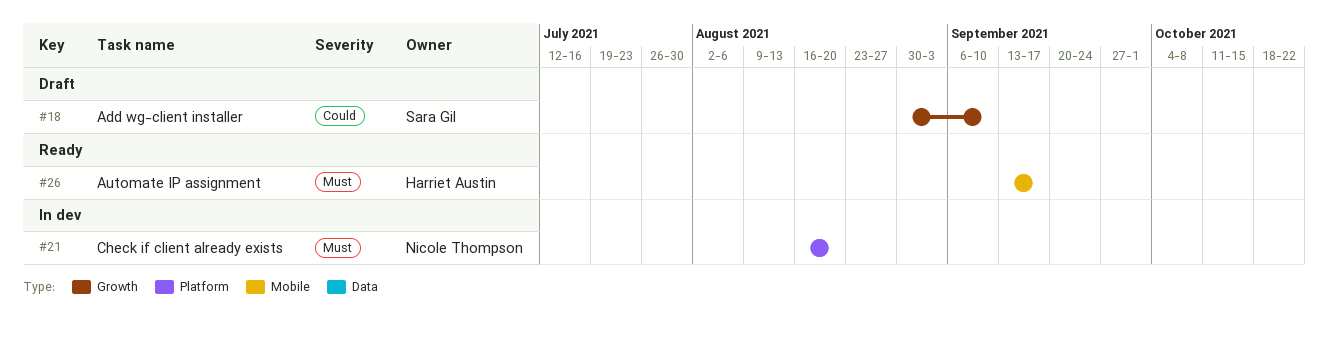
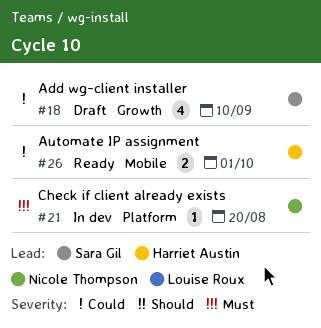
#26, priority: Must -> Could
#26, due: Sep 17 -> Oct 1

